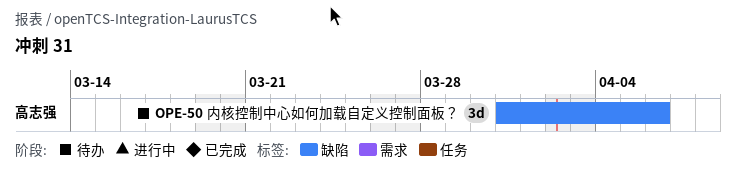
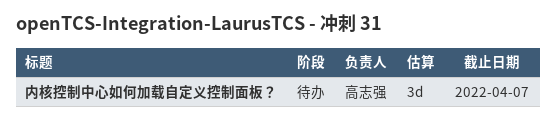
内核控制中心如何加载自定义控制面板？, due: Apr 6 -> Apr 7

